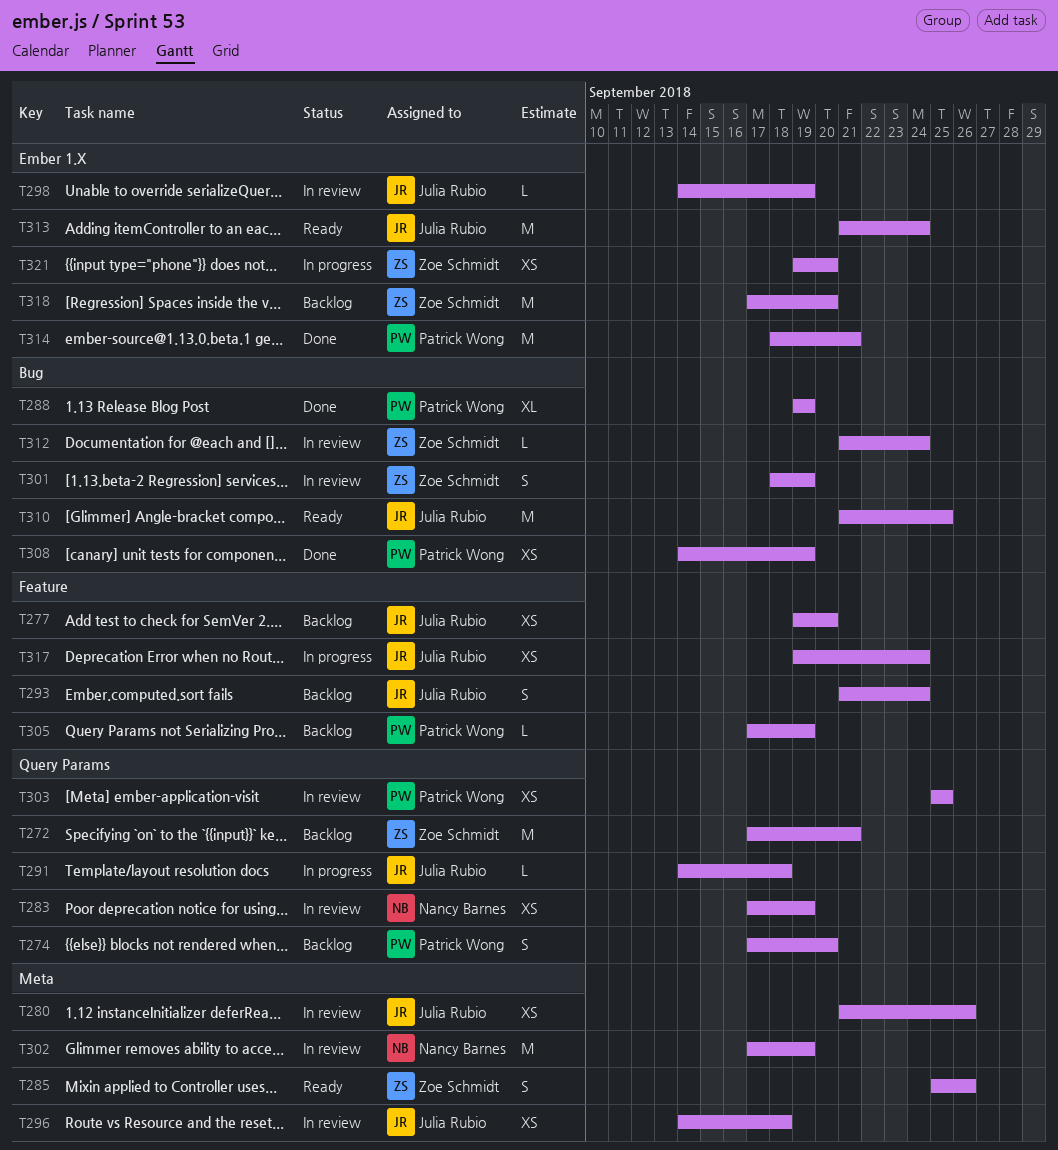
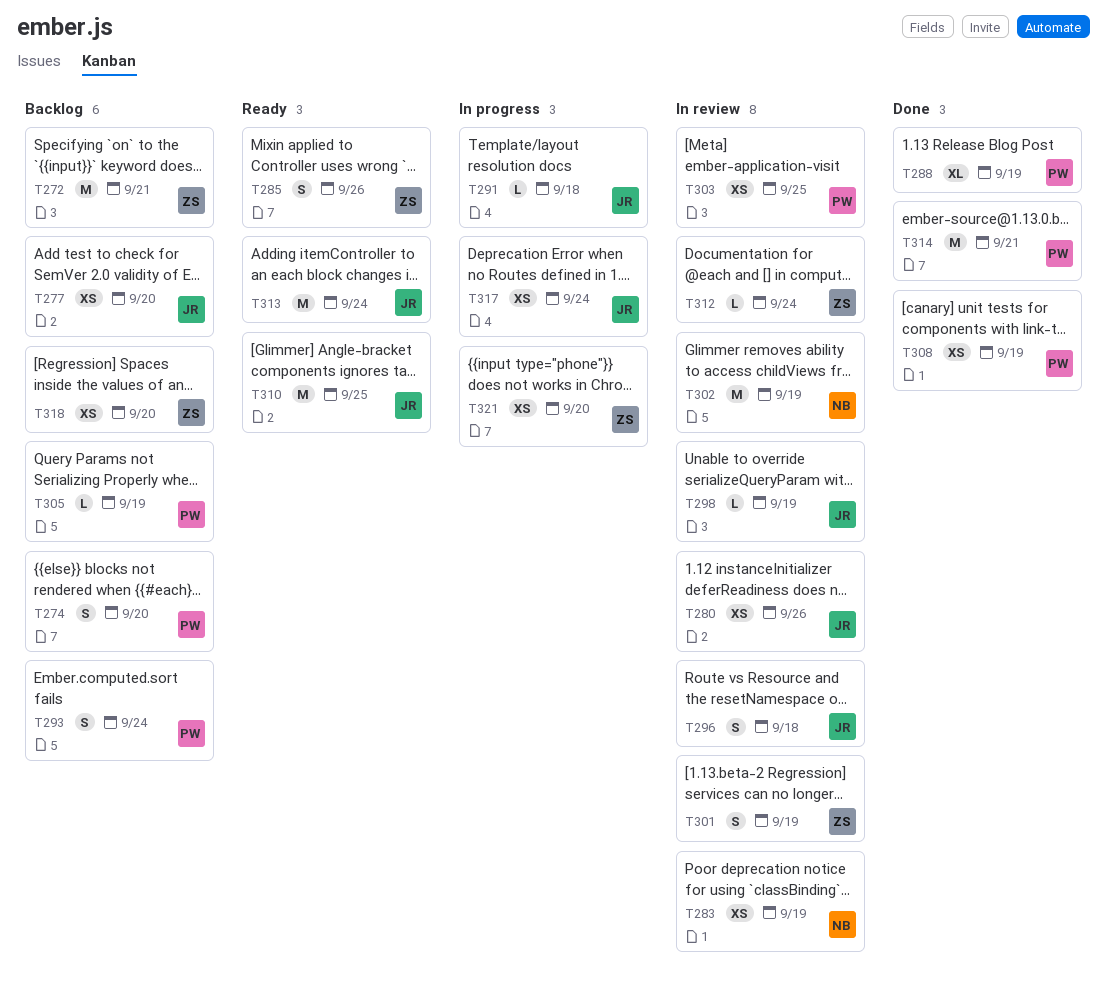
T293, owner: Julia Rubio -> Patrick Wong
T296, estimate: XS -> S
T318, estimate: M -> XS

